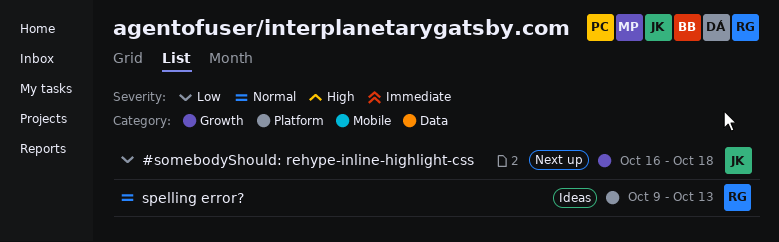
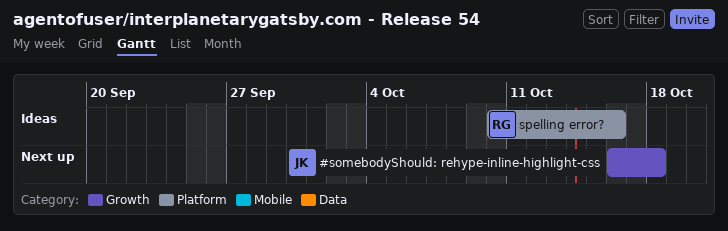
spelling error?, start: Oct 9 -> Oct 10
spelling error?, due: Oct 13 -> Oct 16

